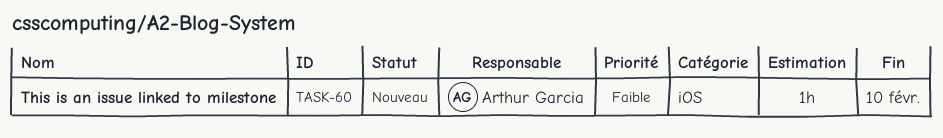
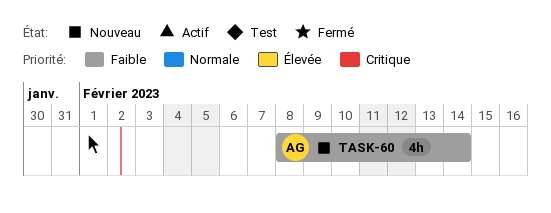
TASK-60, estimate: 1h -> 4h
TASK-60, due: Feb 10 -> Feb 14

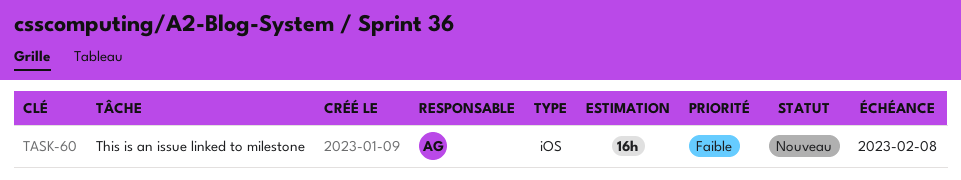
TASK-60, estimate: 4h -> 16h
TASK-60, due: Feb 14 -> Feb 8

